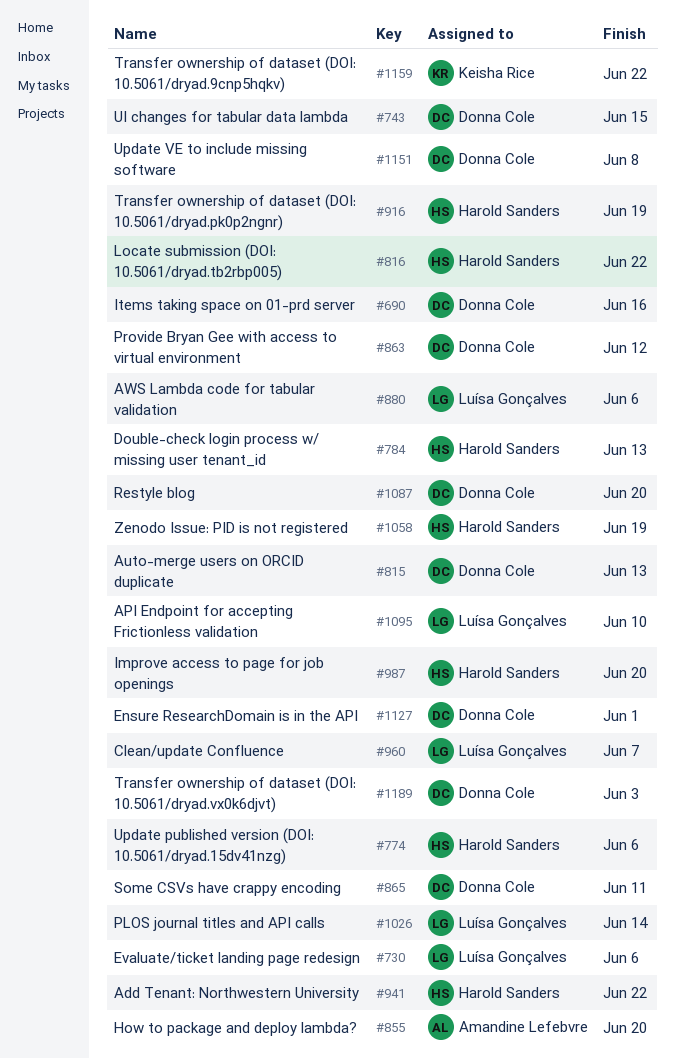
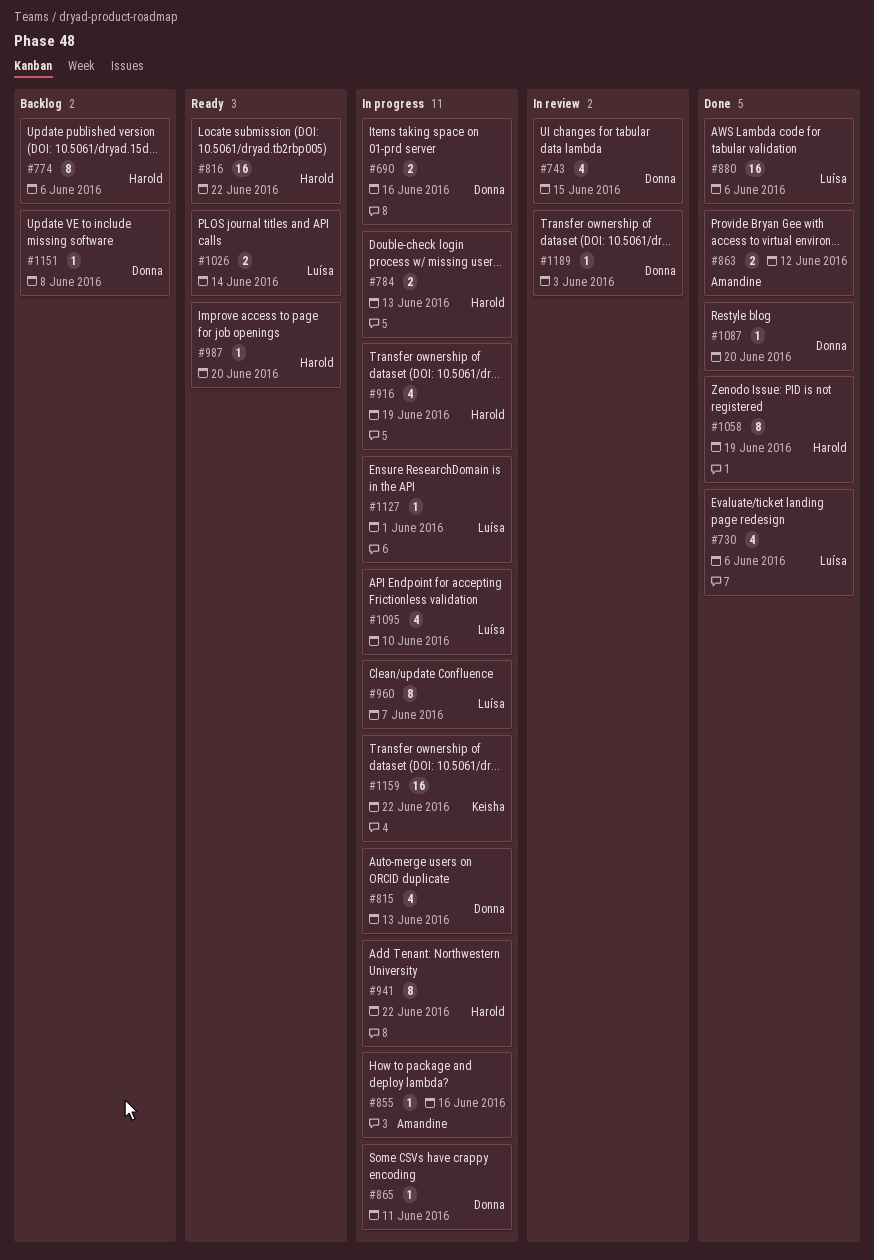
#855, due: Jun 20 -> Jun 16
#863, owner: Donna Cole -> Amandine Lefebvre
#1127, owner: Donna Cole -> Luísa Gonçalves

